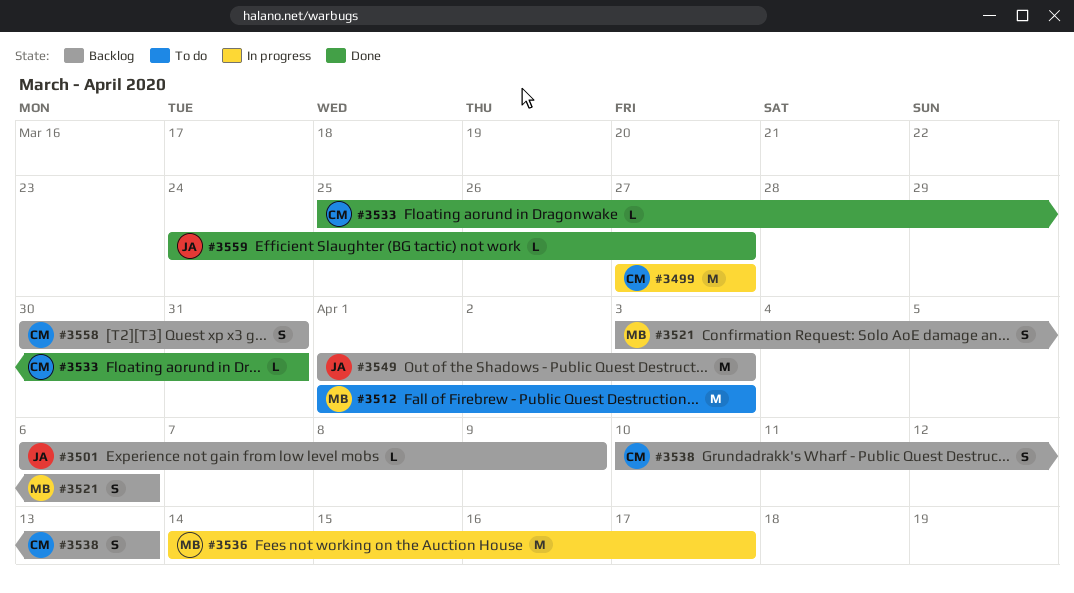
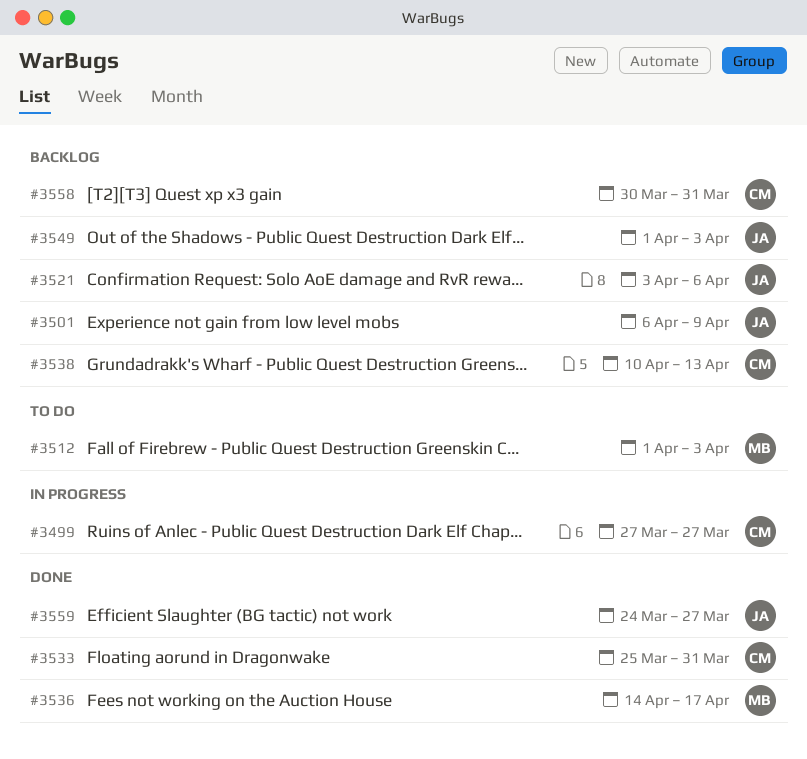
#3521, owner: MB -> JA
#3536, status: In progress -> Done

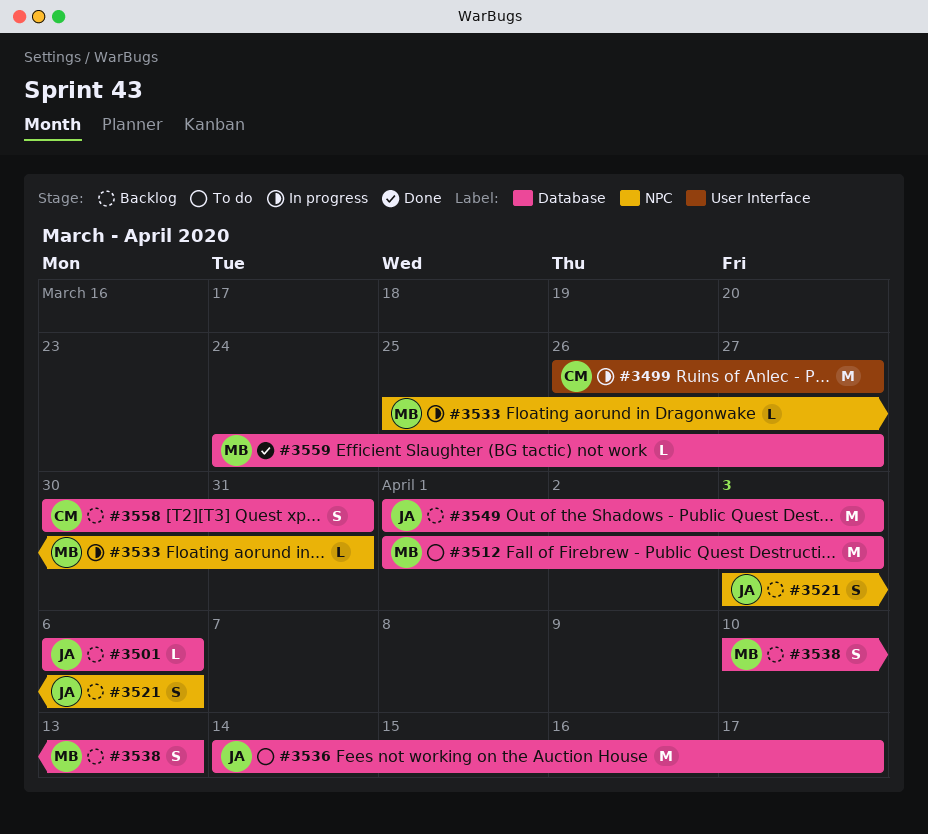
#3499, start: Mar 27 -> Mar 26
#3501, due: Apr 9 -> Apr 6
#3533, status: Done -> In progress
#3533, owner: CM -> MB
#3536, status: Done -> To do
#3536, owner: MB -> JA
#3538, owner: CM -> MB
#3559, owner: JA -> MB

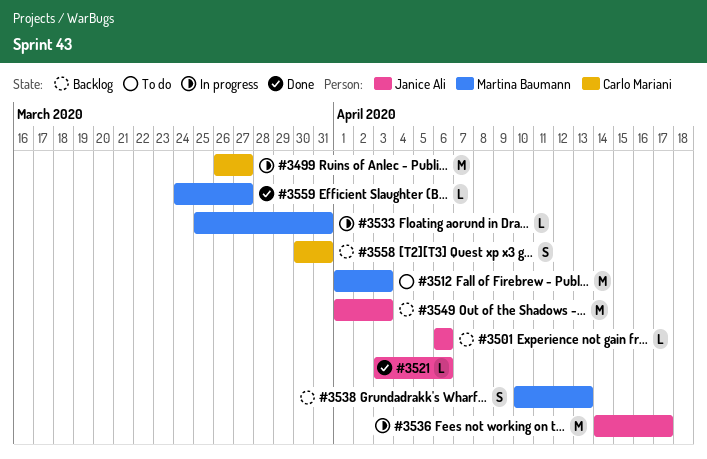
#3521, status: Backlog -> Done
#3521, estimate: S -> L
#3536, status: To do -> In progress

